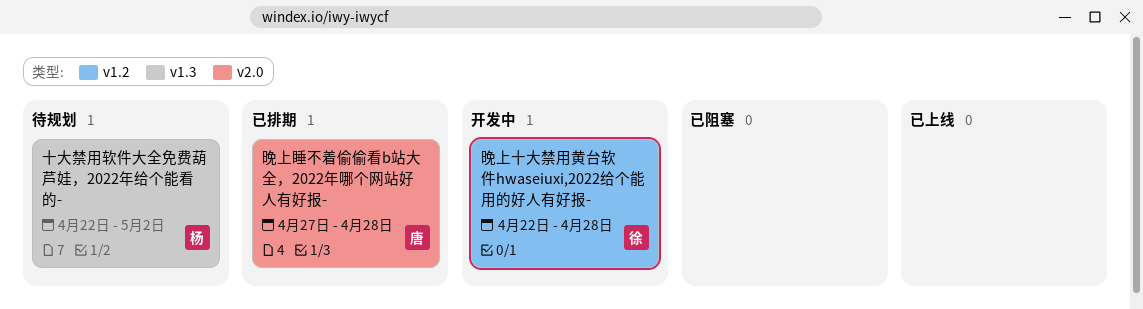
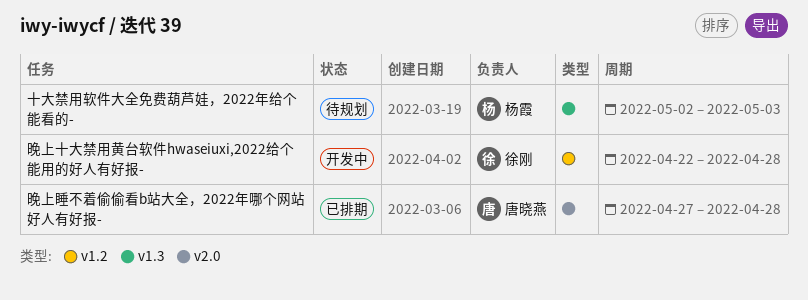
十大禁用软件大全免费葫芦娃，2022年给个能看的-, start: Apr 22 -> May 2
十大禁用软件大全免费葫芦娃，2022年给个能看的-, due: May 2 -> May 3

